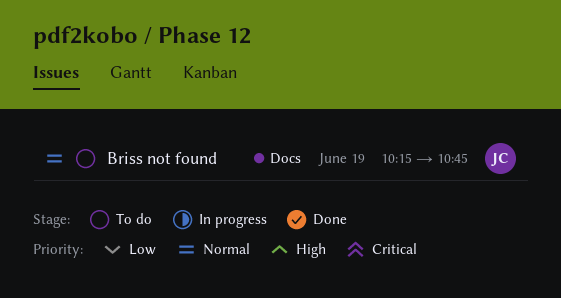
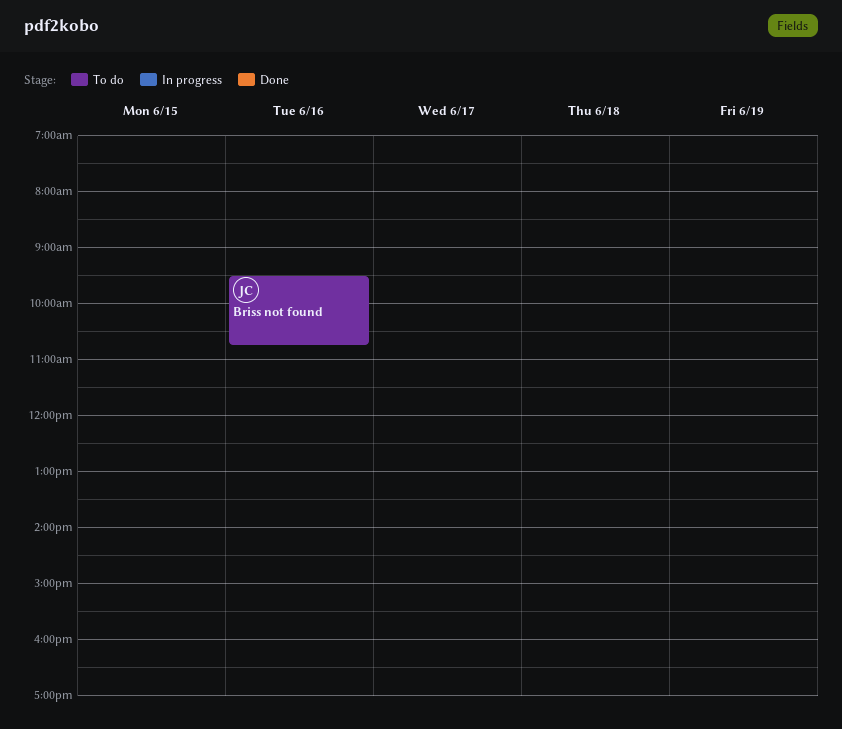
Briss not found, day: Jun 19 -> Jun 16
Briss not found, begins: 10:15 -> 09:30

